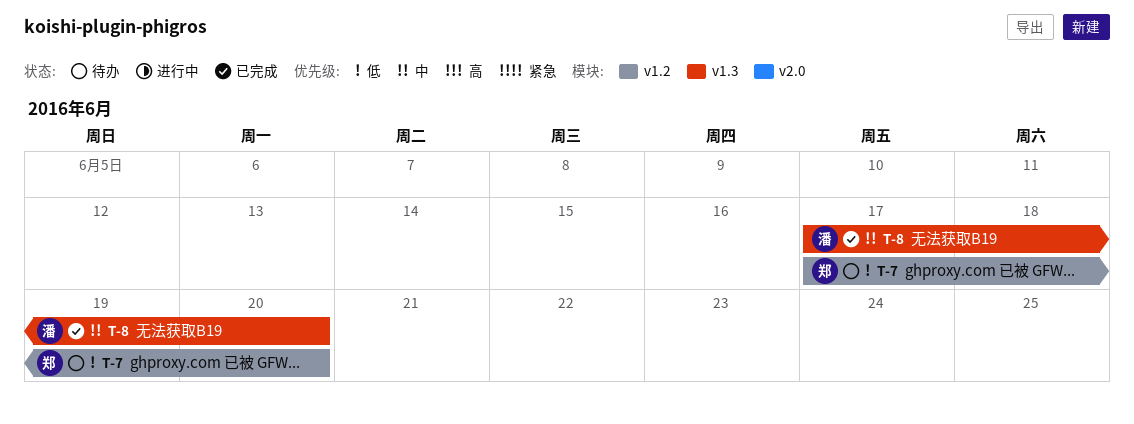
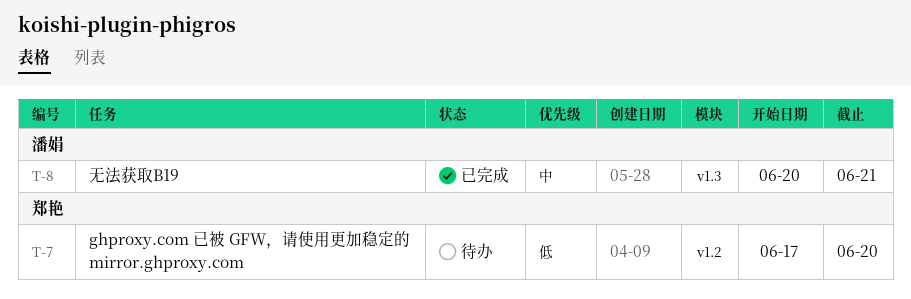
T-8, start: Jun 17 -> Jun 20
T-8, due: Jun 20 -> Jun 21

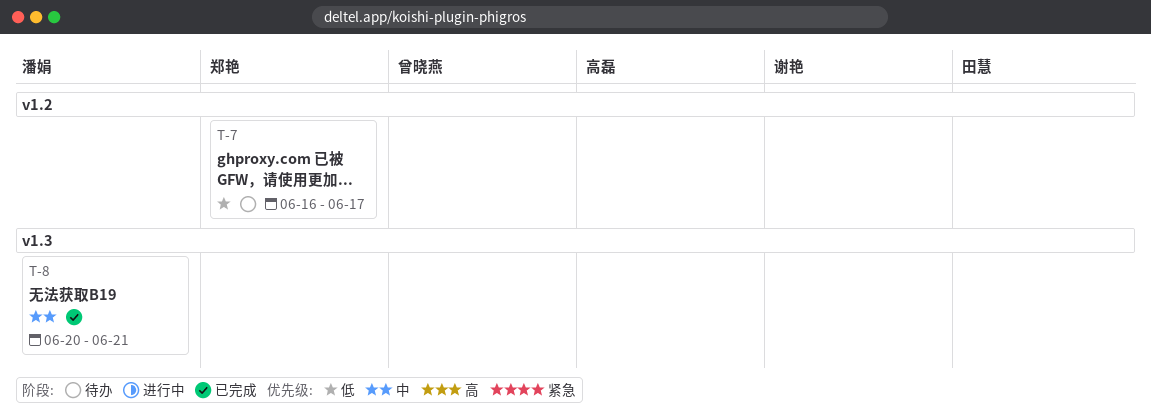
T-7, start: Jun 17 -> Jun 16
T-7, due: Jun 20 -> Jun 17

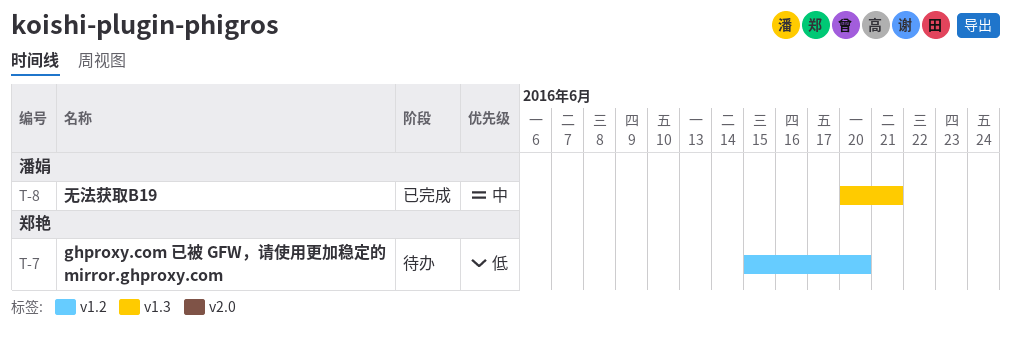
T-7, start: Jun 16 -> Jun 15
T-7, due: Jun 17 -> Jun 20

